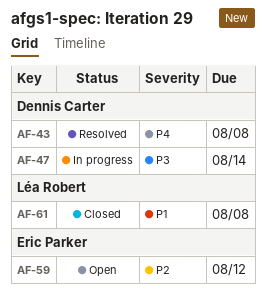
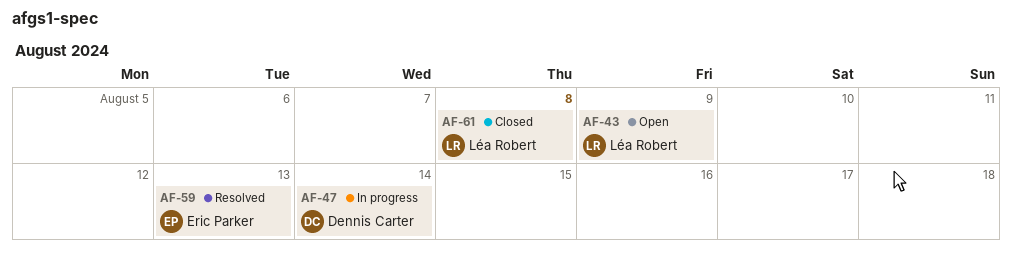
AF-43, status: Resolved -> Open
AF-43, owner: Dennis Carter -> Léa Robert
AF-43, due: Aug 8 -> Aug 9
AF-59, status: Open -> Resolved
AF-59, due: Aug 12 -> Aug 13

